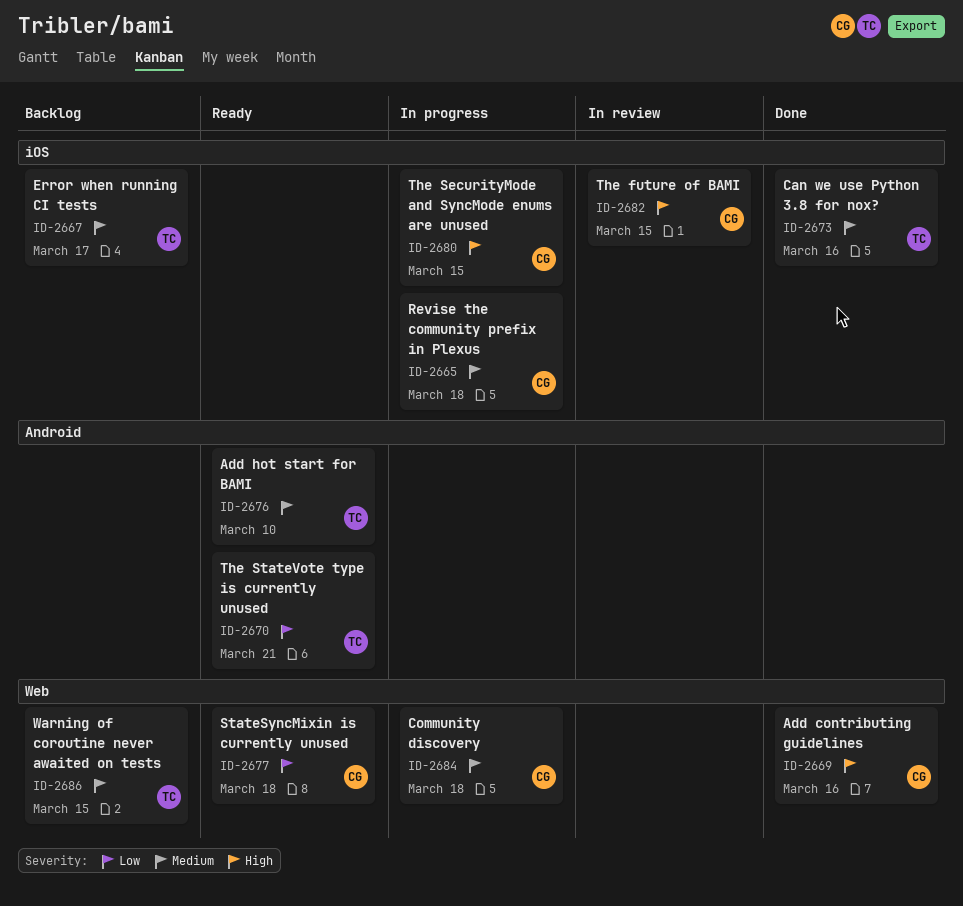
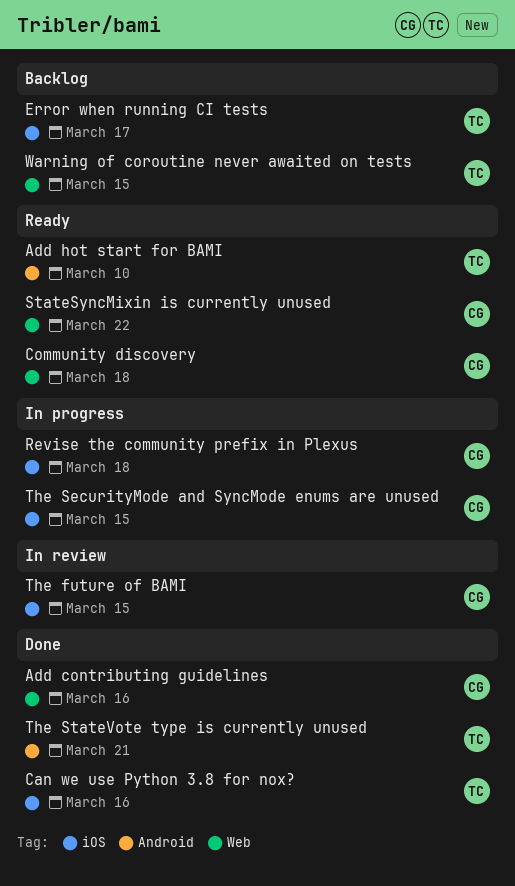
Community discovery, status: In progress -> Ready
StateSyncMixin is currently unused, due: Mar 18 -> Mar 22
The StateVote type is currently unused, status: Ready -> Done

